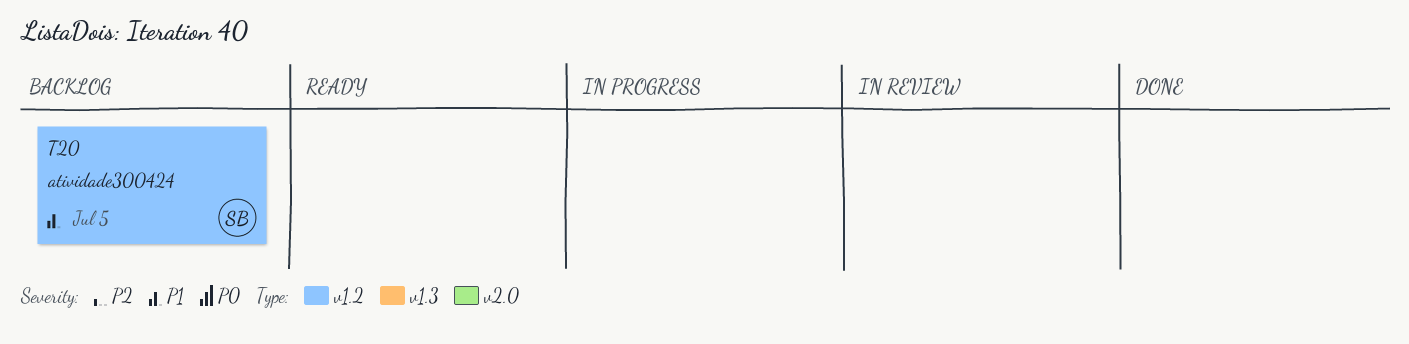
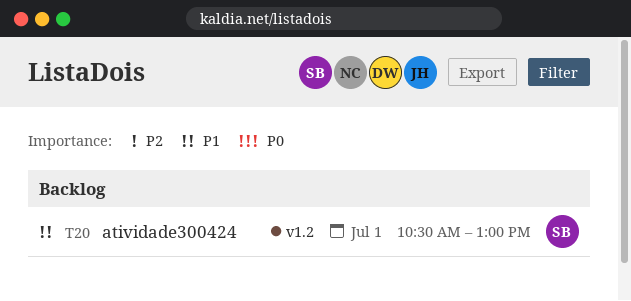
T20, day: Jul 5 -> Jul 1

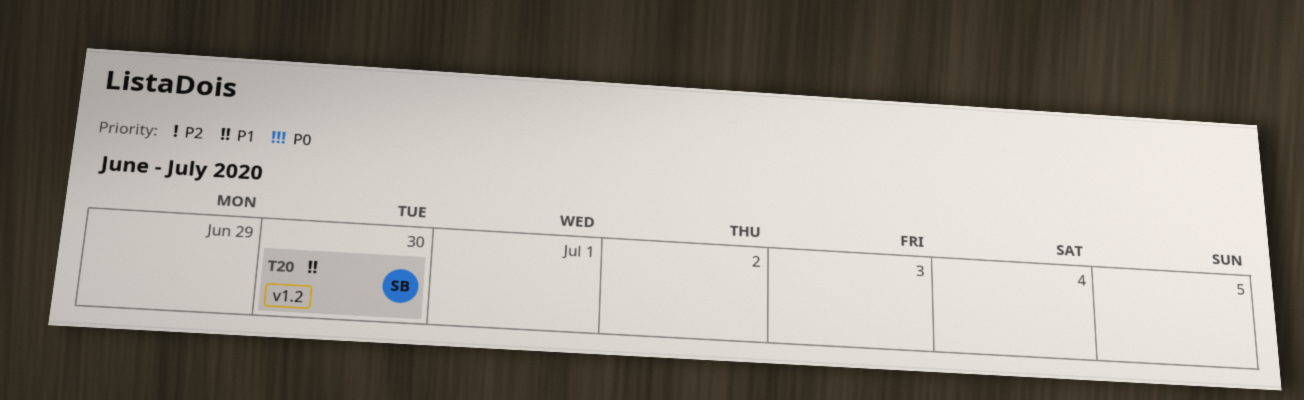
T20, day: Jul 1 -> Jun 30

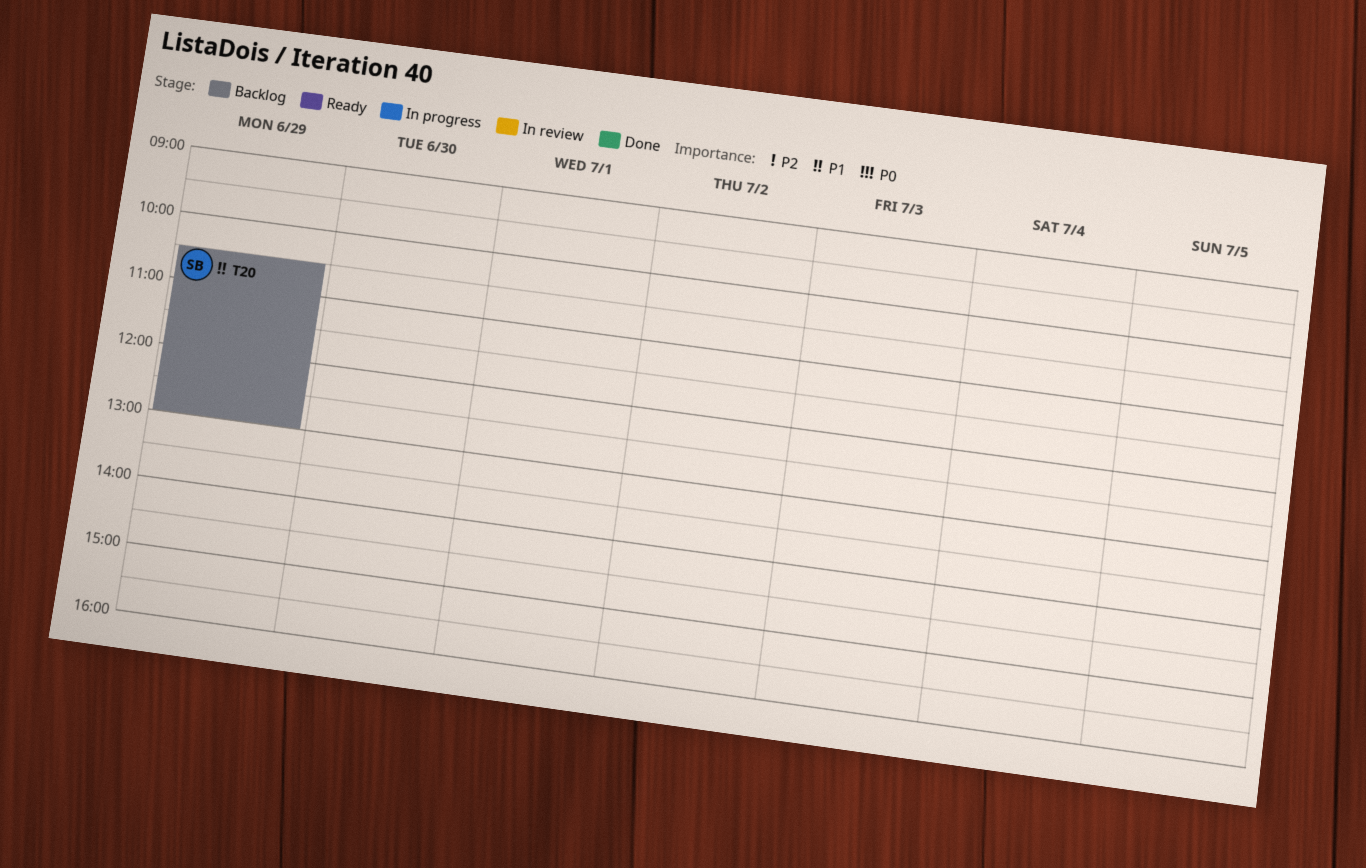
T20, day: Jun 30 -> Jun 29

